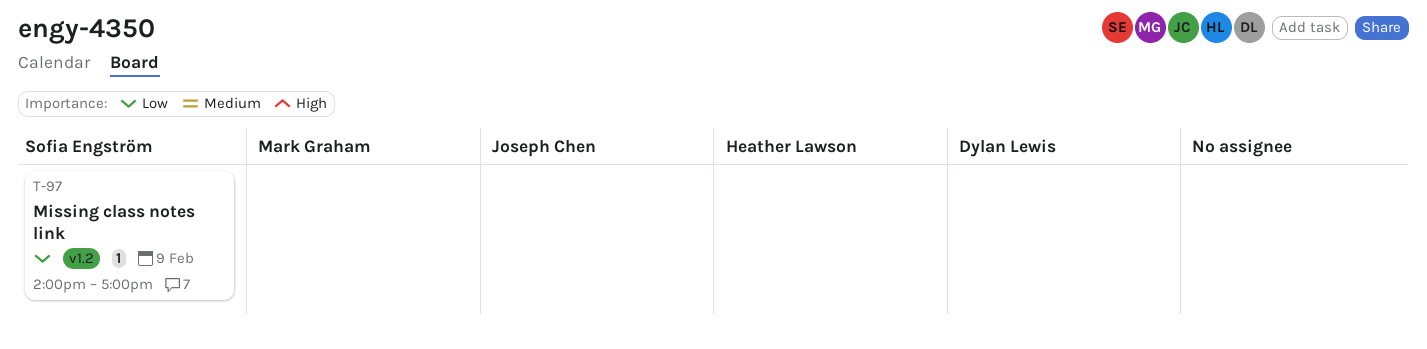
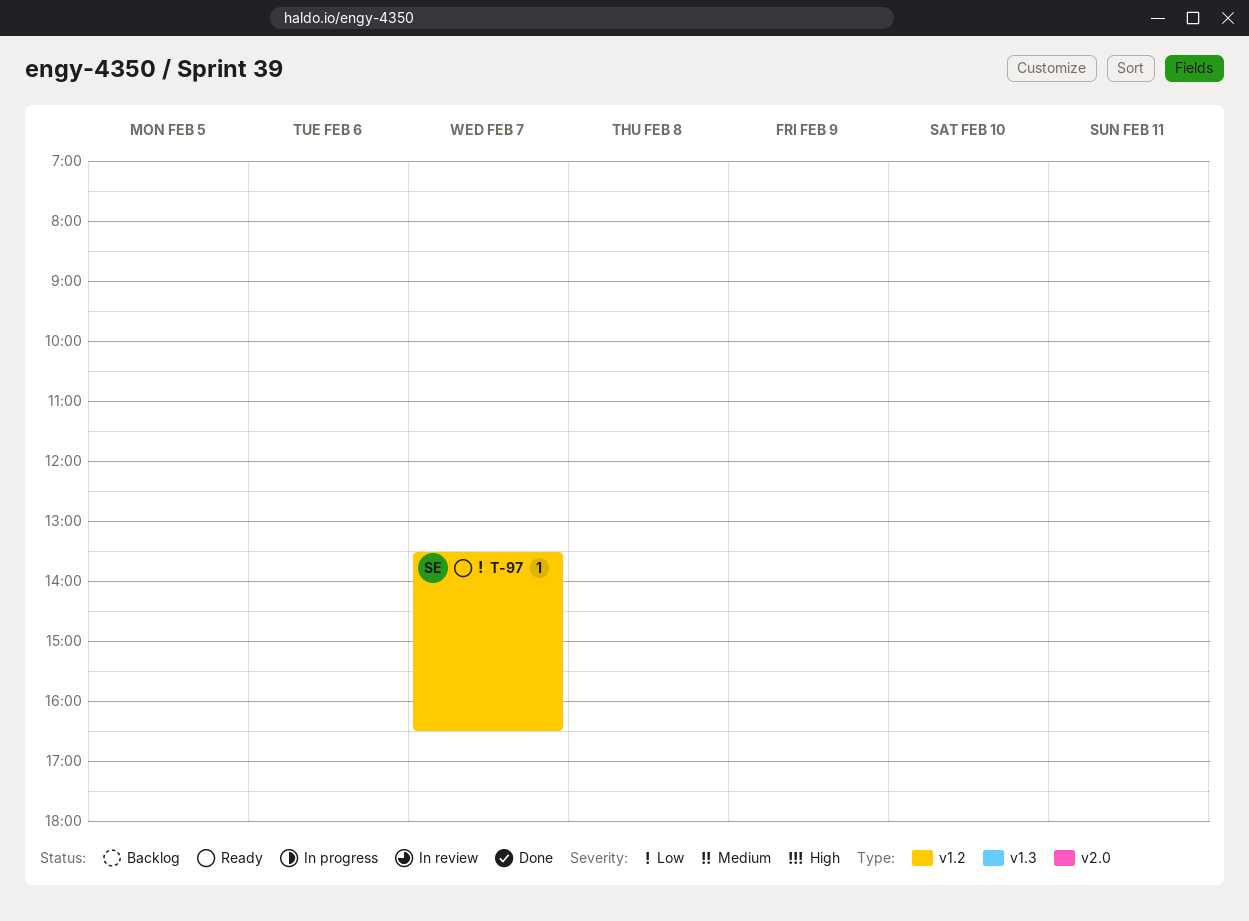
T-97, day: Feb 9 -> Feb 7
T-97, begins: 14:00 -> 13:30
T-97, ends: 17:00 -> 16:30

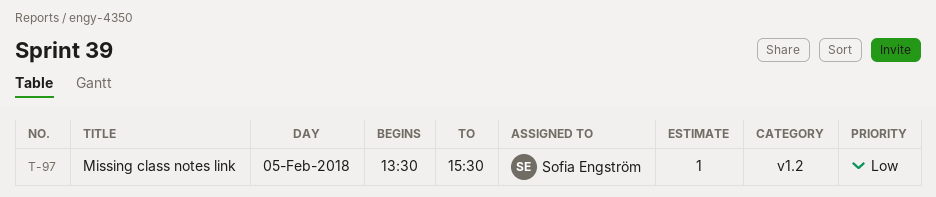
T-97, day: Feb 7 -> Feb 5
T-97, ends: 16:30 -> 15:30

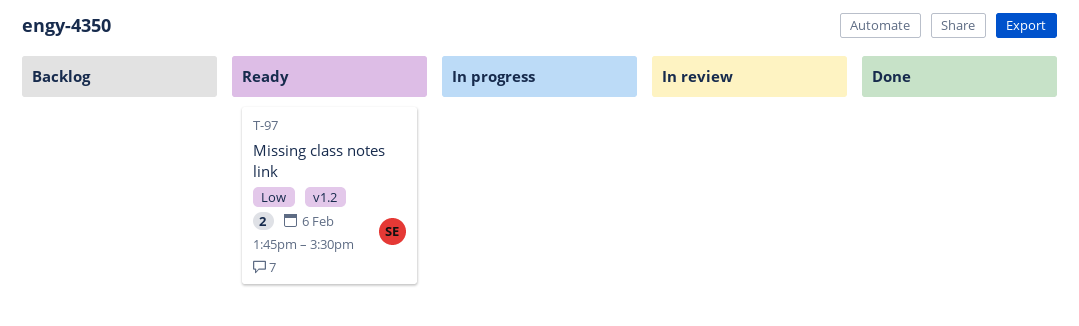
T-97, estimate: 1 -> 2
T-97, day: Feb 5 -> Feb 6
T-97, begins: 13:30 -> 13:45

